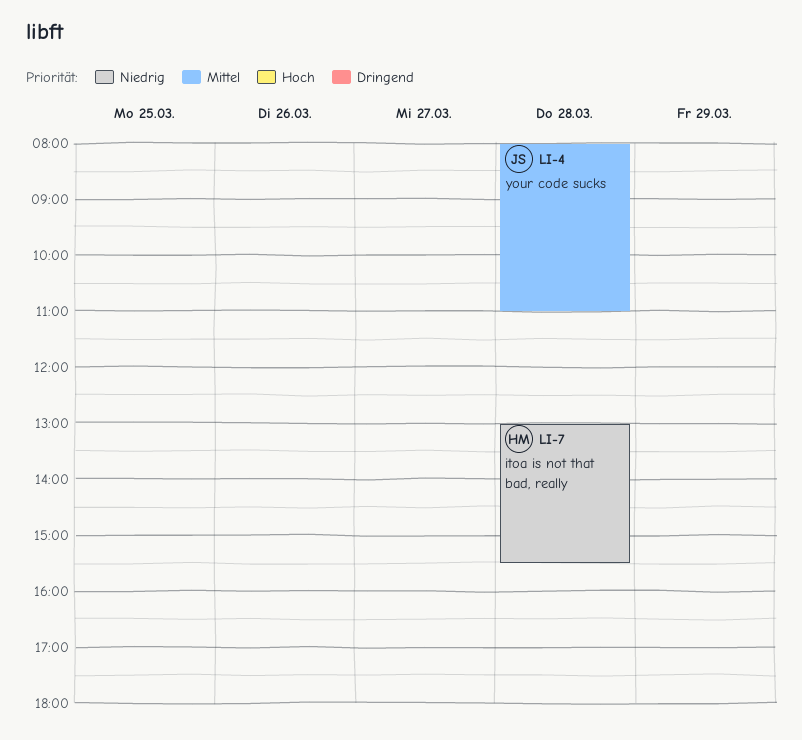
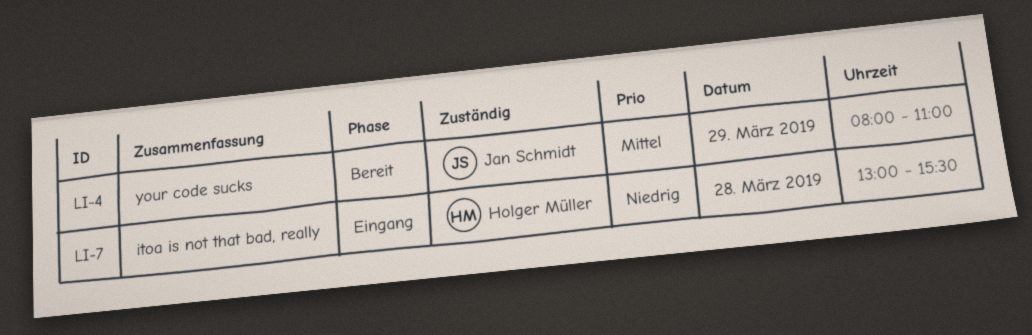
LI-4, day: Mar 28 -> Mar 29

